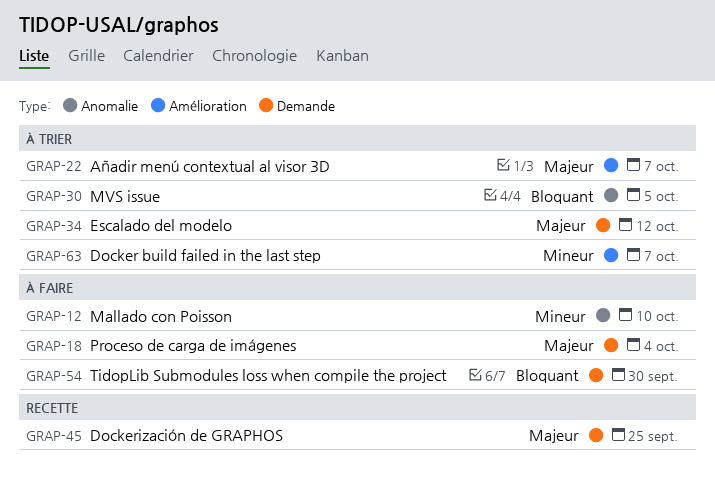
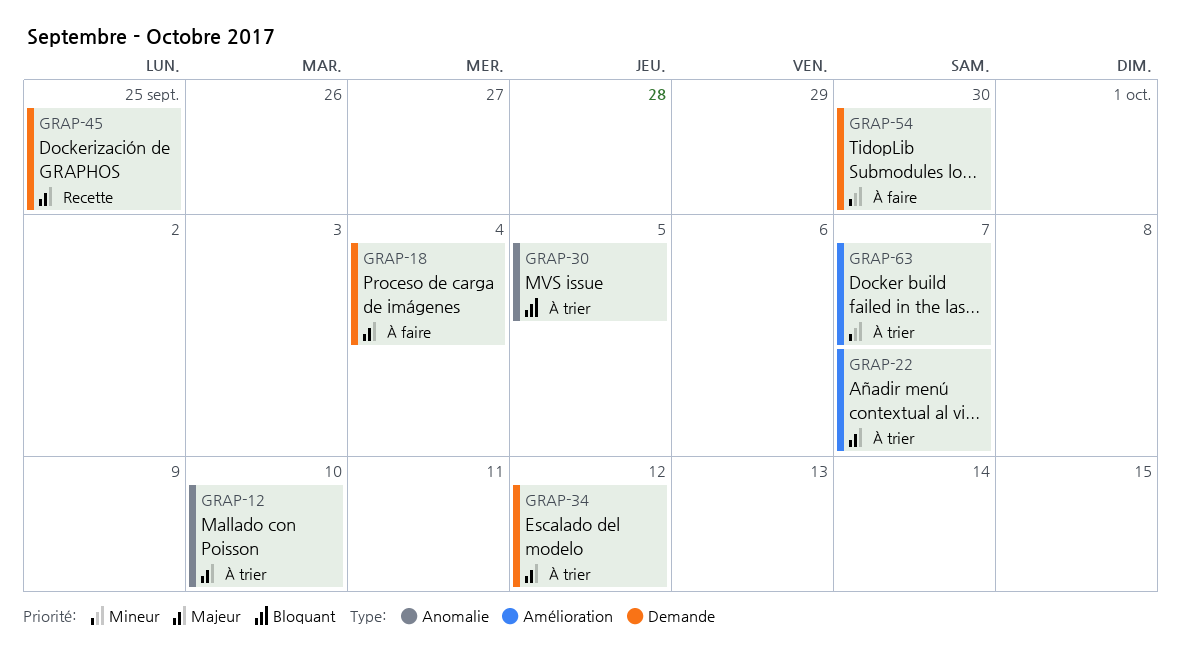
GRAP-12, status: À faire -> À trier
GRAP-12, priority: Mineur -> Majeur
GRAP-54, priority: Bloquant -> Mineur

